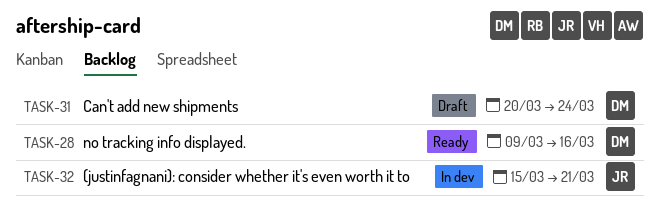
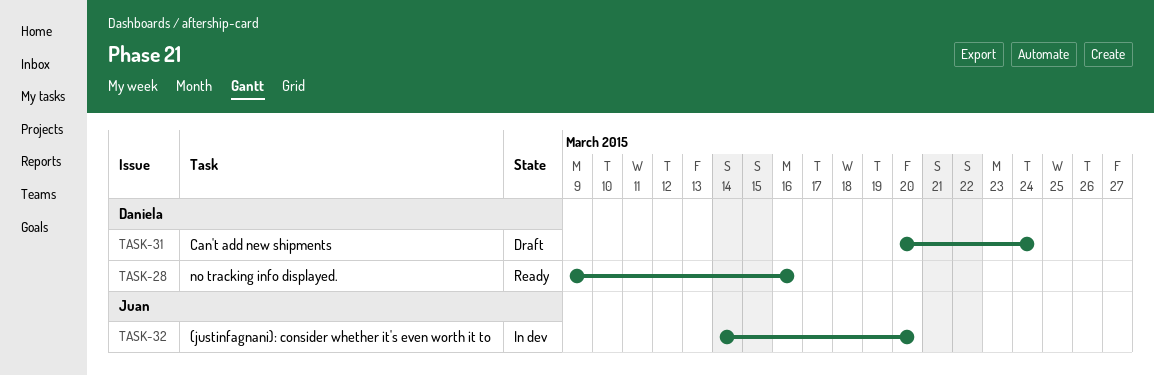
TASK-32, start: Mar 15 -> Mar 14
TASK-32, due: Mar 21 -> Mar 20

